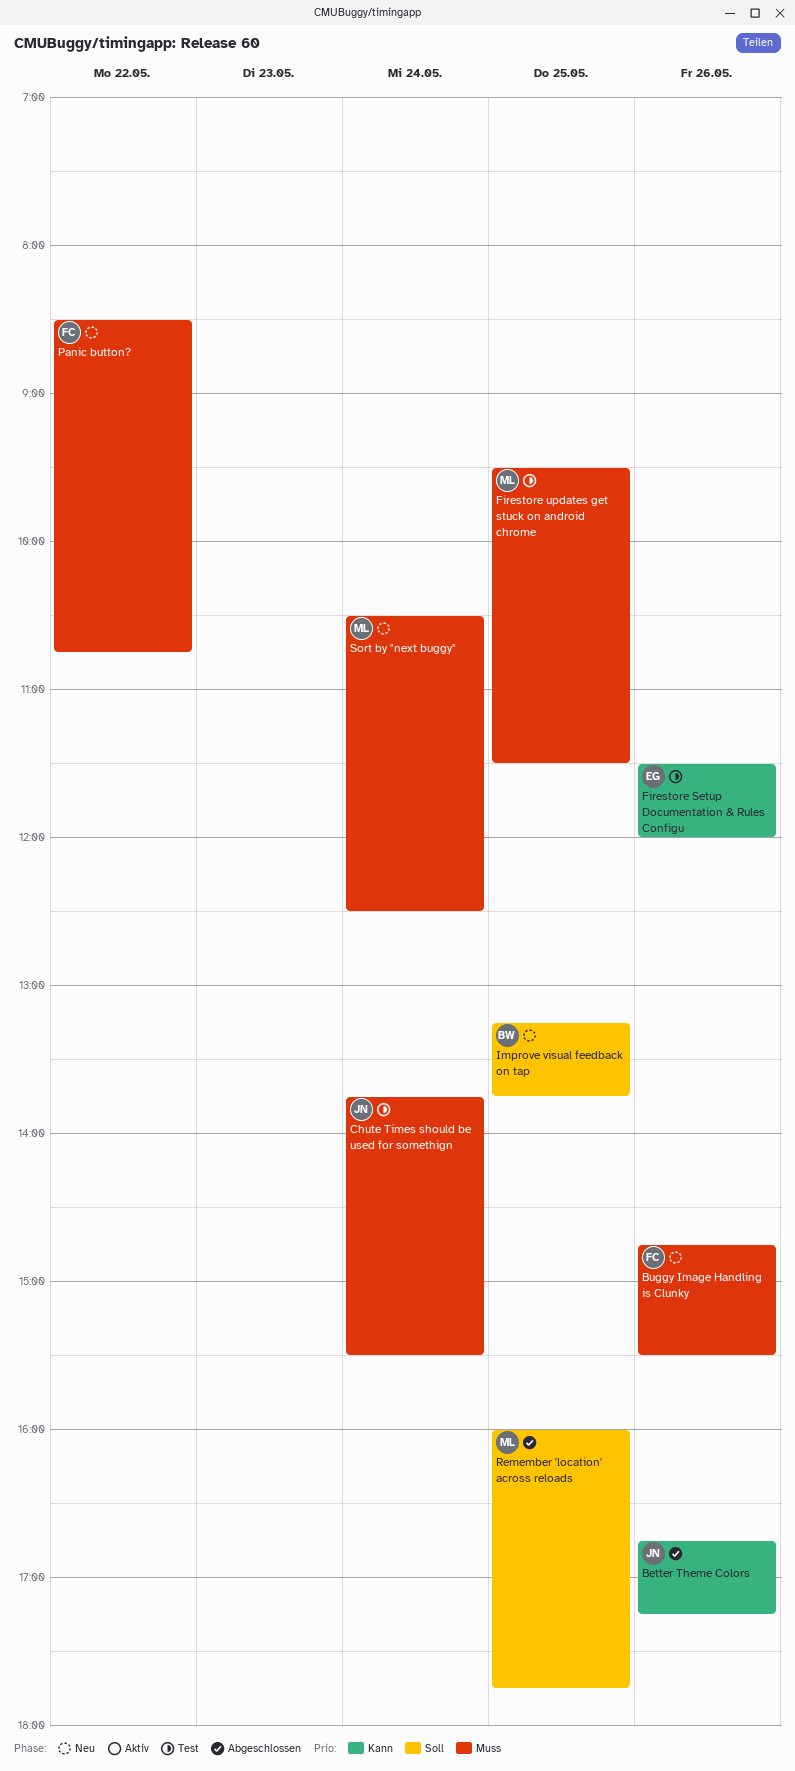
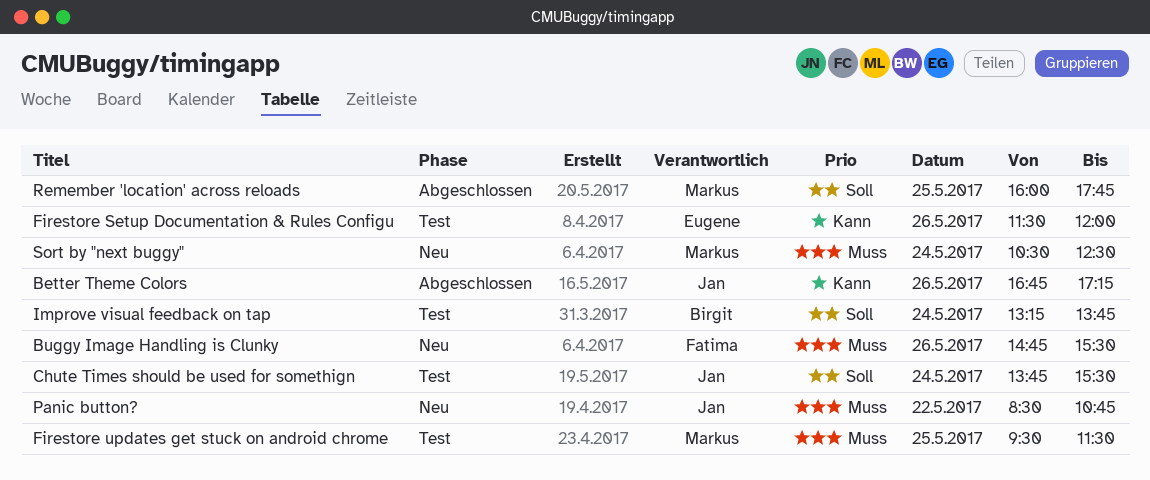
Chute Times should be used for somethign, priority: Muss -> Soll
Improve visual feedback on tap, status: Neu -> Test
Improve visual feedback on tap, day: May 25 -> May 24
Panic button?, owner: Fatima -> Jan

